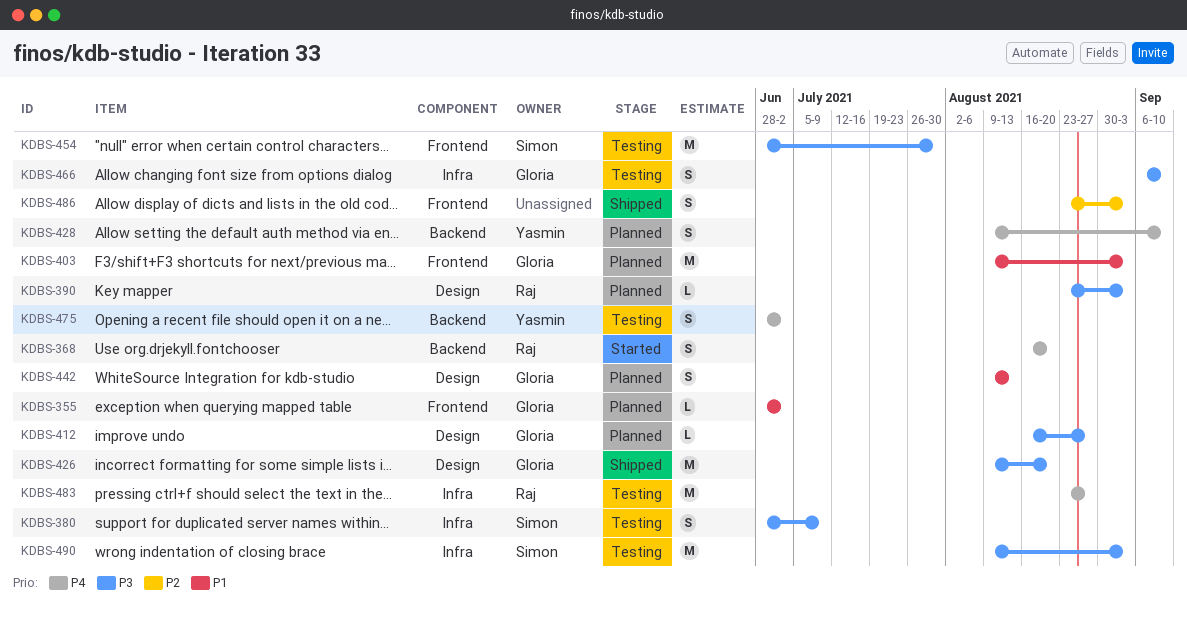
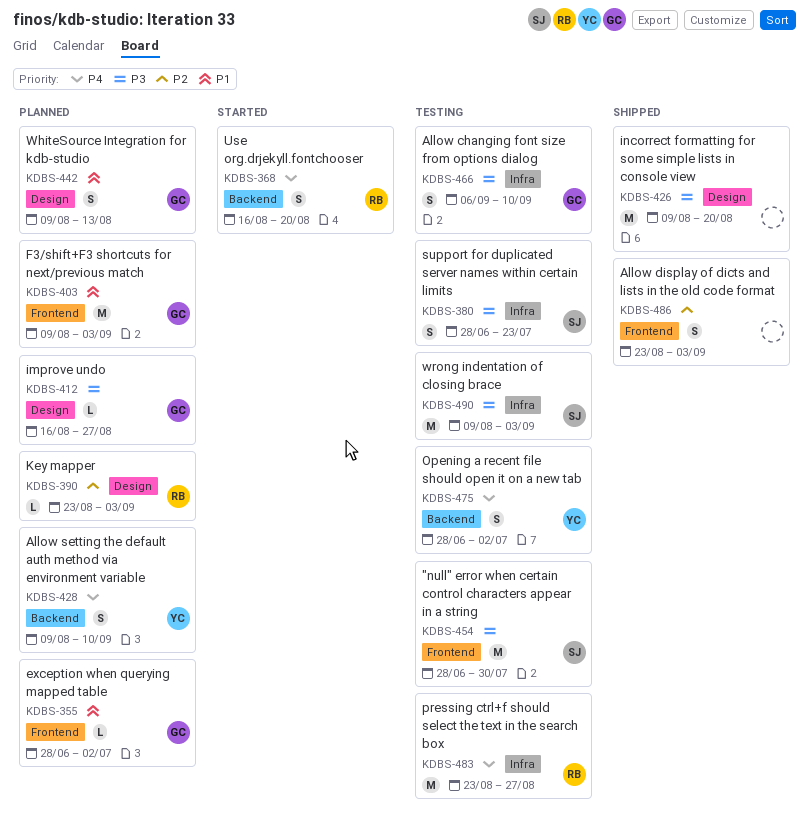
KDBS-380, due: Jul 9 -> Jul 23
KDBS-390, priority: P3 -> P2
KDBS-426, owner: Gloria -> none

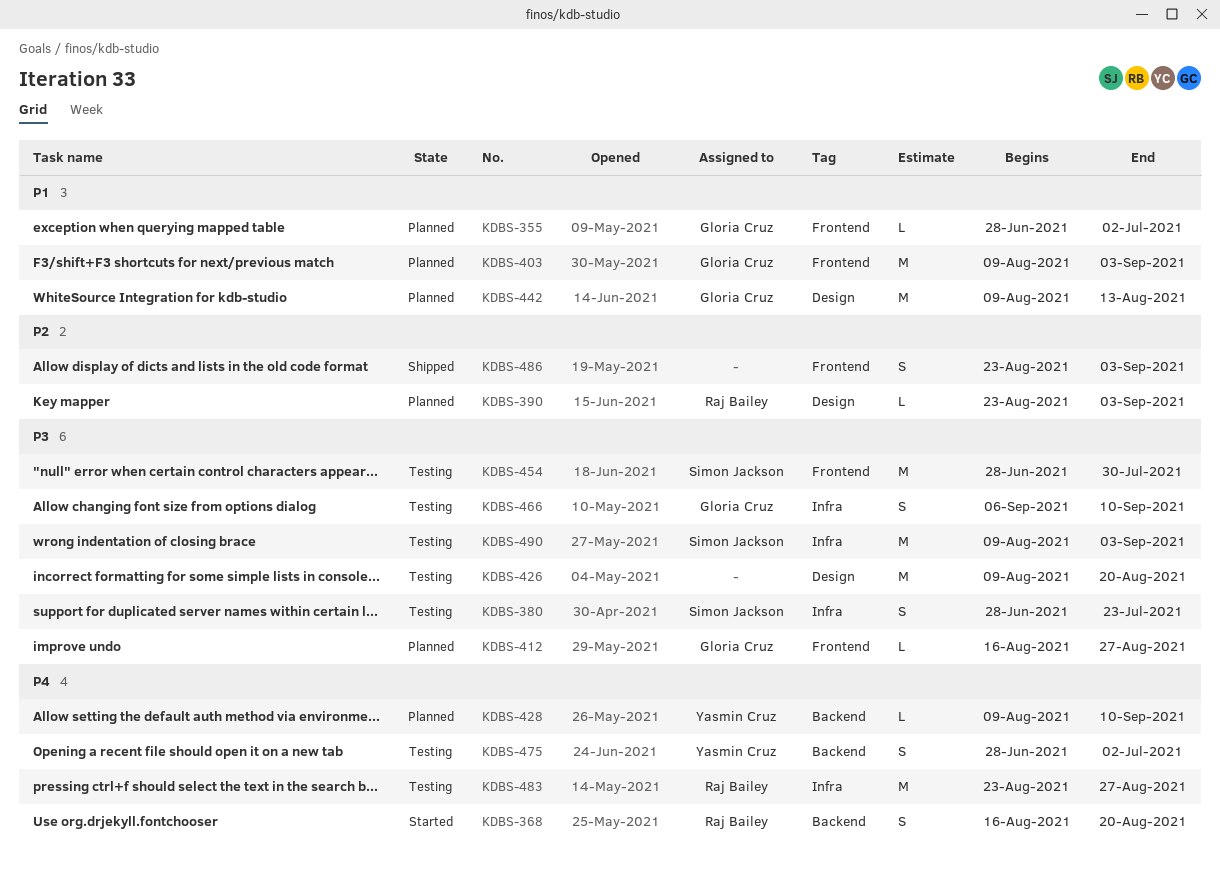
KDBS-412, label: Design -> Frontend
KDBS-426, status: Shipped -> Testing
KDBS-428, estimate: S -> L
KDBS-442, estimate: S -> M

